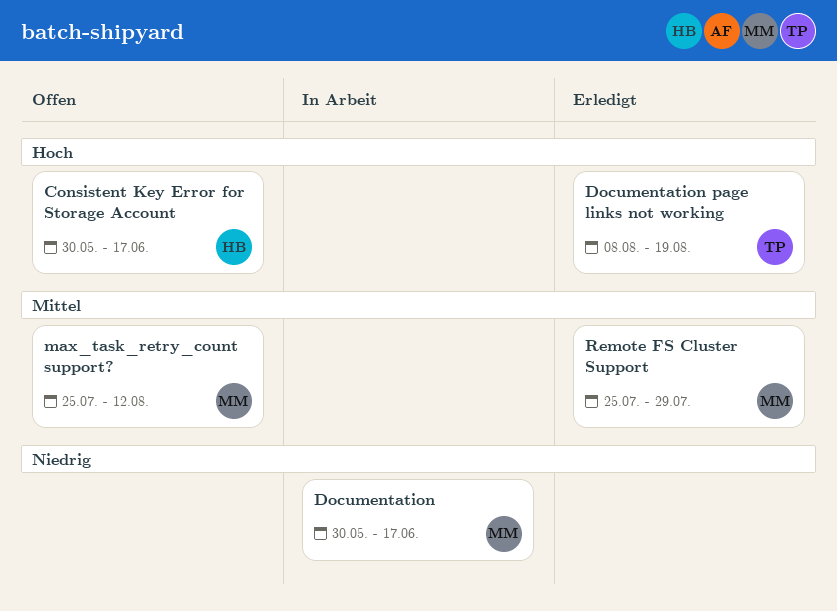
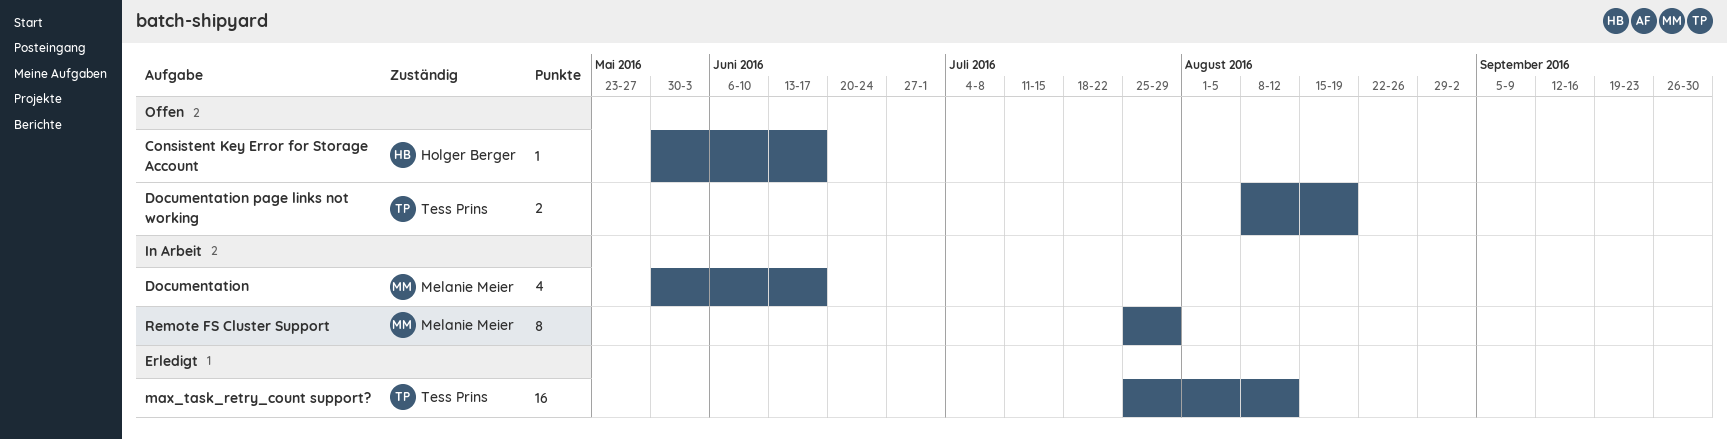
Documentation page links not working, status: Erledigt -> Offen
max_task_retry_count support?, status: Offen -> Erledigt
max_task_retry_count support?, owner: Melanie Meier -> Tess Prins
Remote FS Cluster Support, status: Erledigt -> In Arbeit

